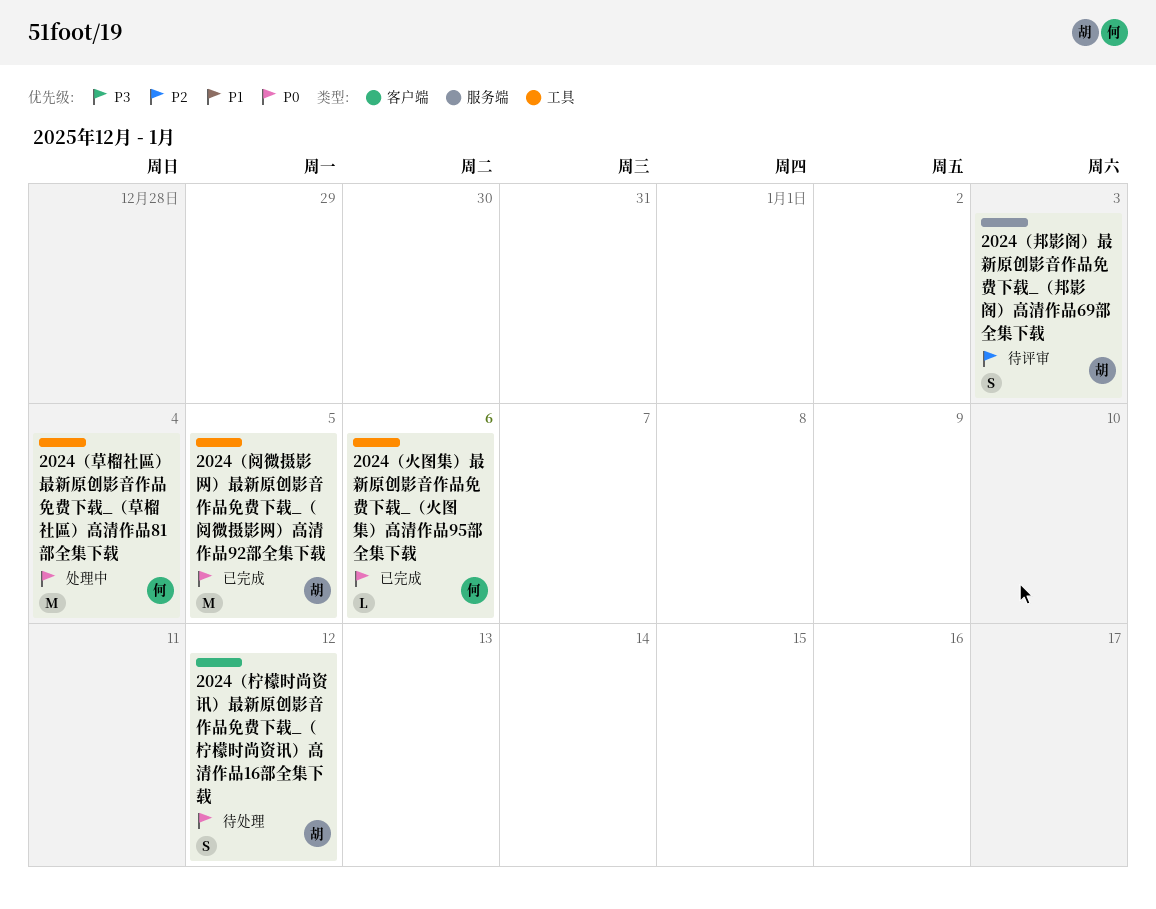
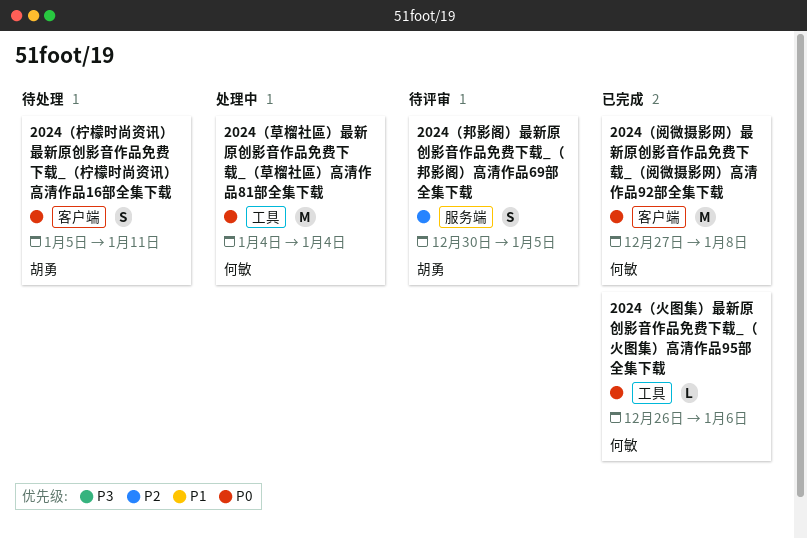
2024（柠檬时尚资讯）最新原创影音作品免费下载_（柠檬时尚资讯）高清作品16部全集下载, due: Jan 12 -> Jan 11
2024（邦影阁）最新原创影音作品免费下载_（邦影阁）高清作品69部全集下载, due: Jan 3 -> Jan 5
2024（阅微摄影网）最新原创影音作品免费下载_（阅微摄影网）高清作品92部全集下载, owner: 胡勇 -> 何敏
2024（阅微摄影网）最新原创影音作品免费下载_（阅微摄影网）高清作品92部全集下载, label: 工具 -> 客户端
2024（阅微摄影网）最新原创影音作品免费下载_（阅微摄影网）高清作品92部全集下载, due: Jan 5 -> Jan 8

